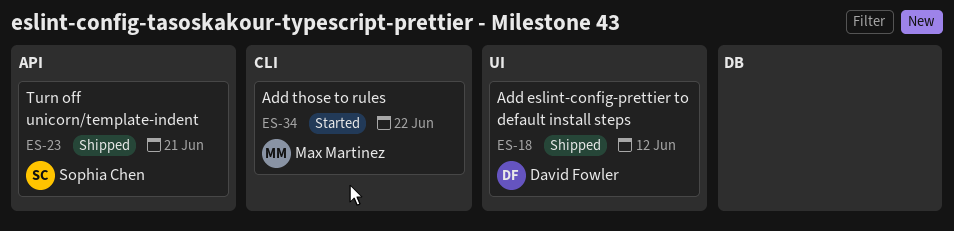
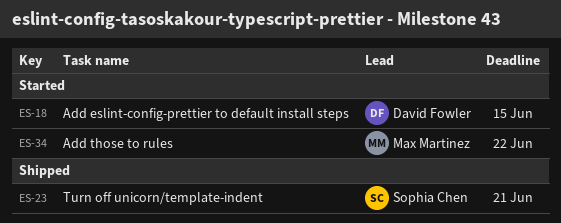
ES-18, status: Shipped -> Started
ES-18, due: Jun 12 -> Jun 15

